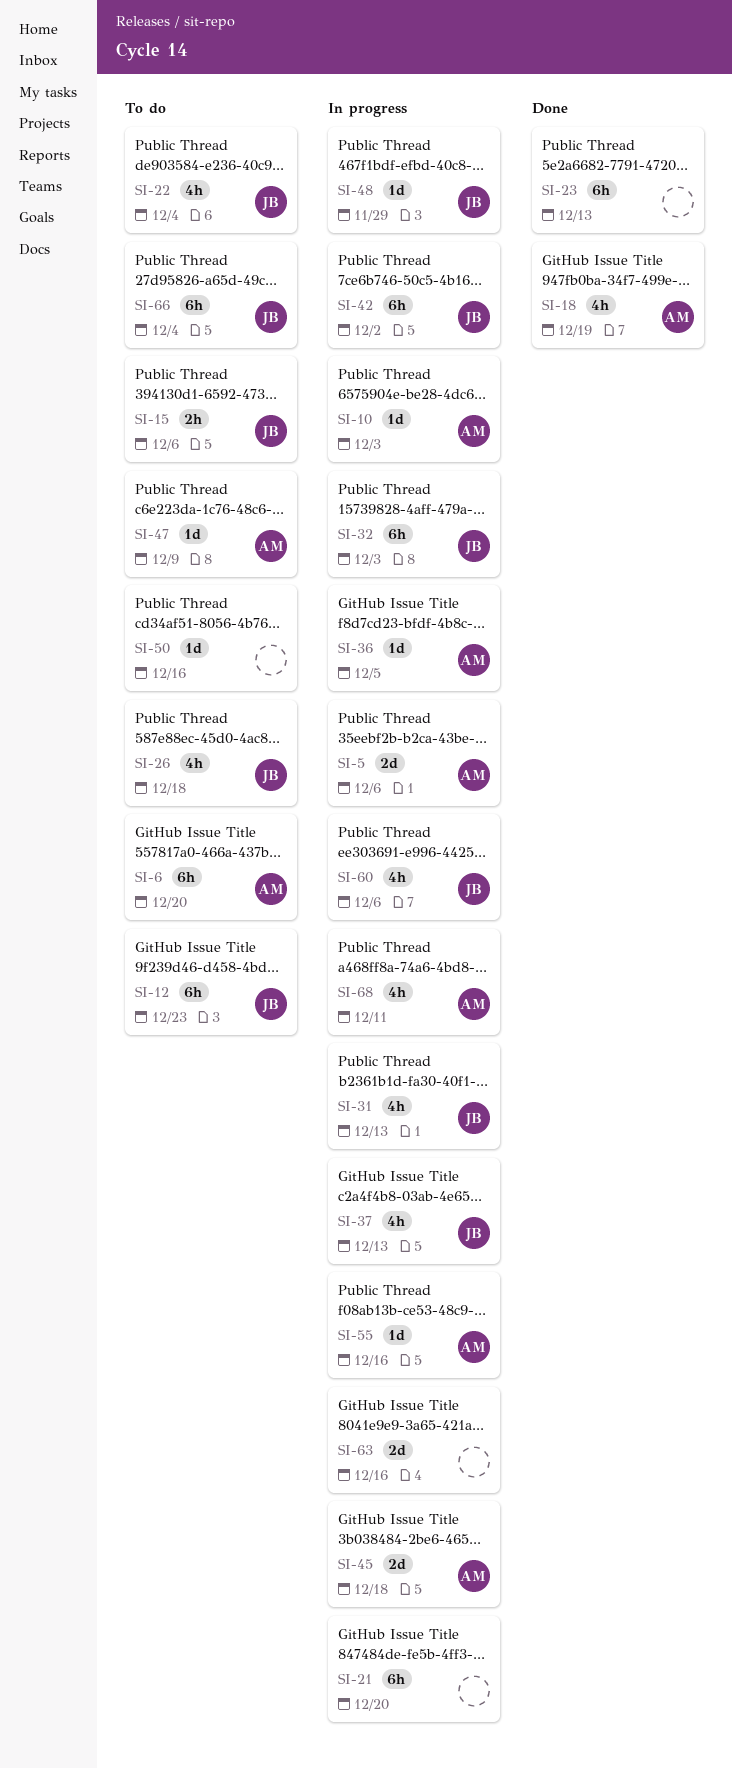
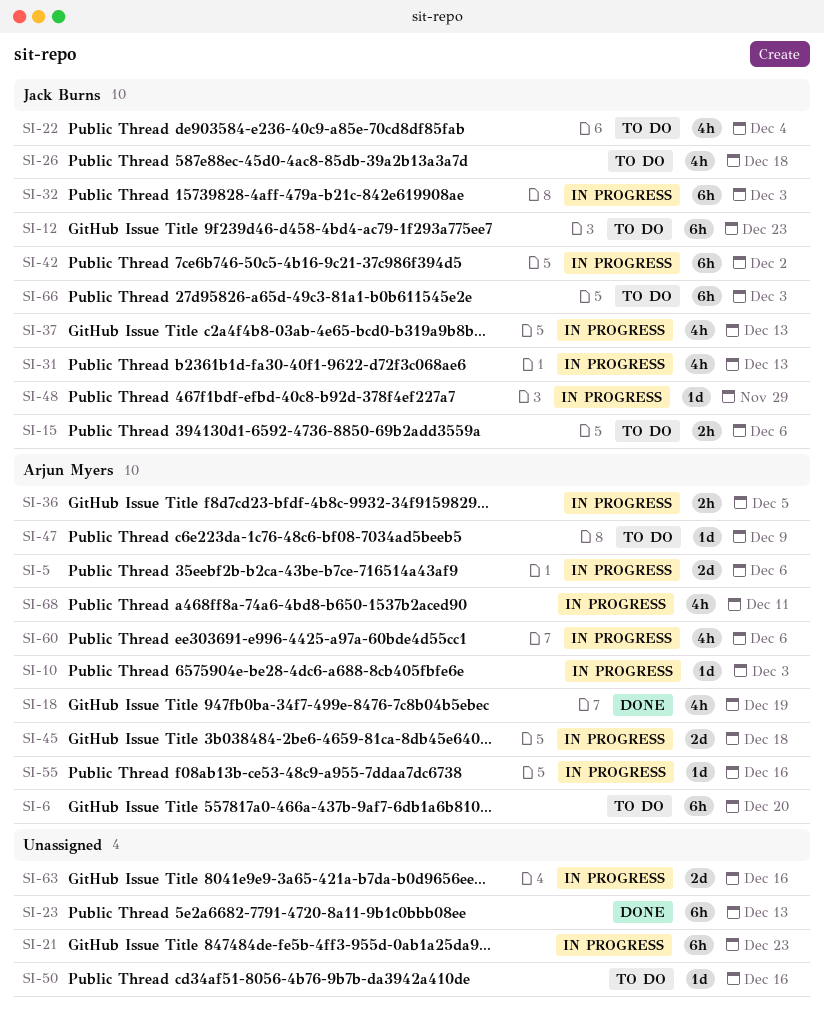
SI-21, due: Dec 20 -> Dec 23
SI-36, estimate: 1d -> 2h
SI-60, owner: Jack Burns -> Arjun Myers
SI-66, due: Dec 4 -> Dec 3

